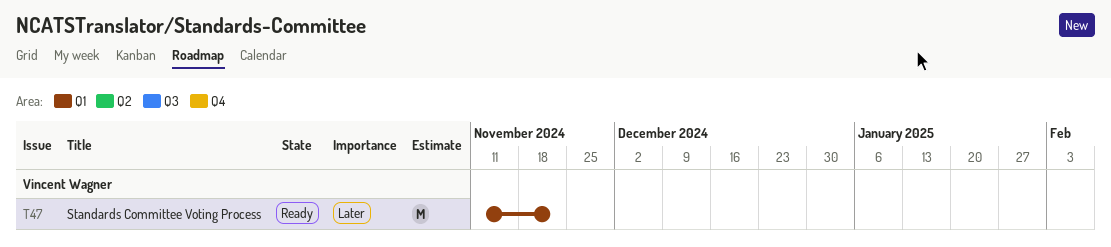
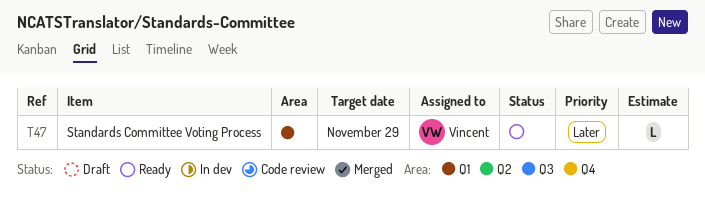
T47, estimate: M -> L
T47, due: Nov 22 -> Nov 29

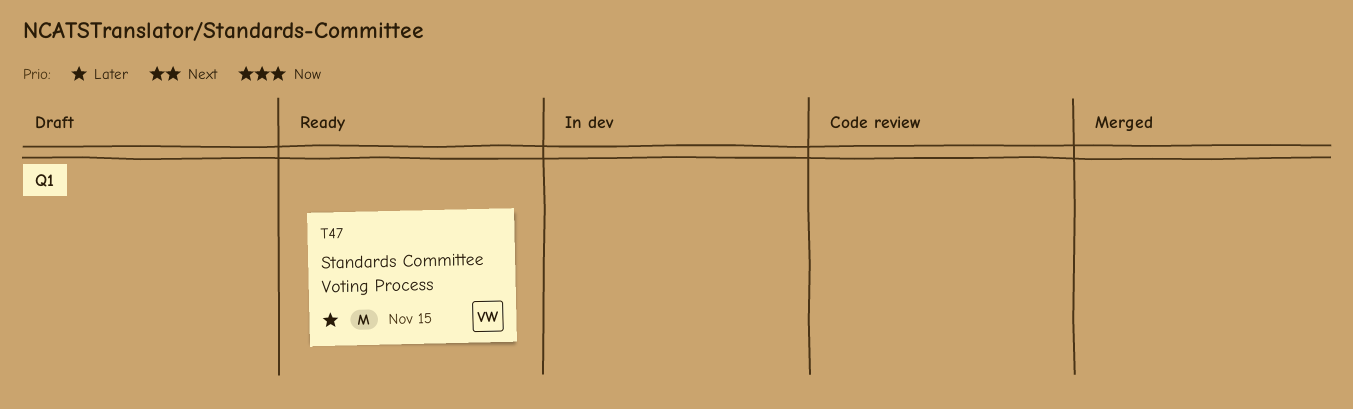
T47, estimate: L -> M
T47, due: Nov 29 -> Nov 15

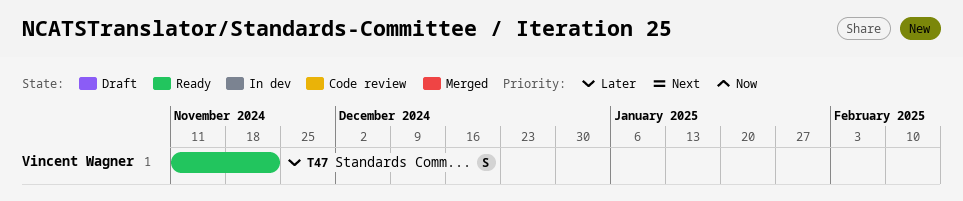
T47, estimate: M -> S
T47, due: Nov 15 -> Nov 22

